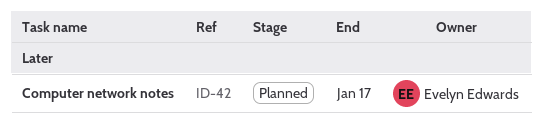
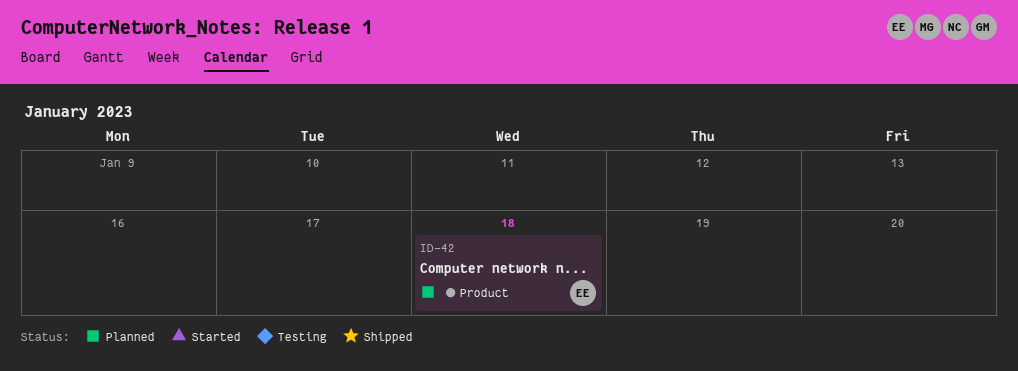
ID-42, due: Jan 17 -> Jan 18

